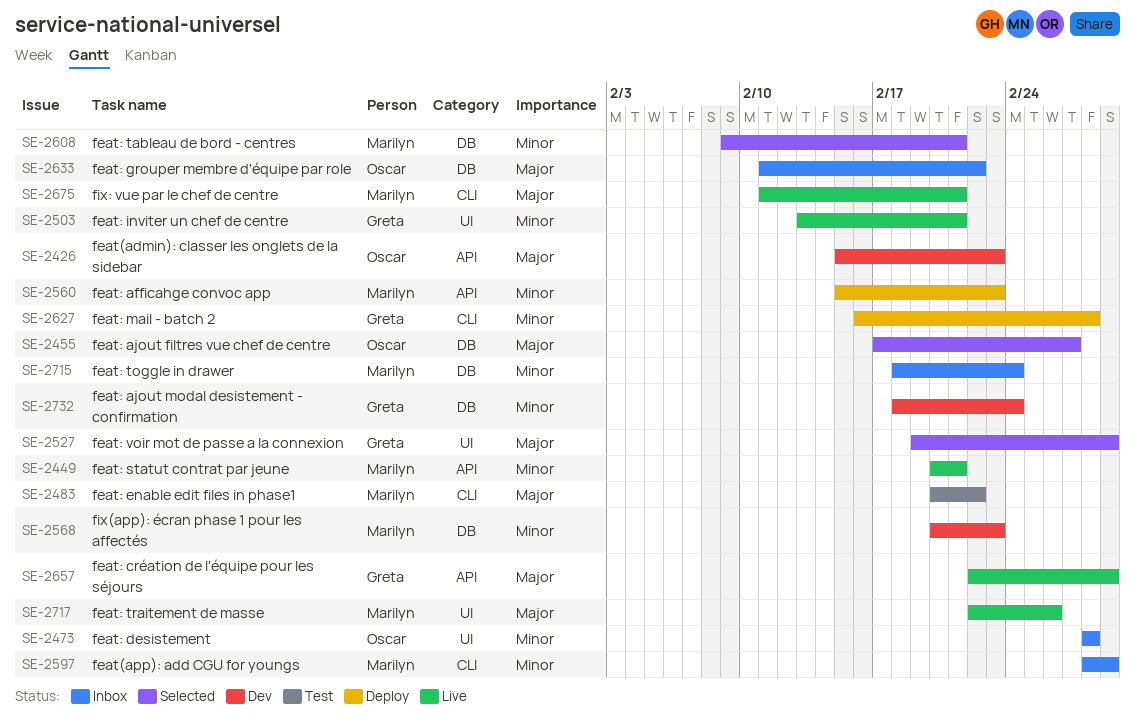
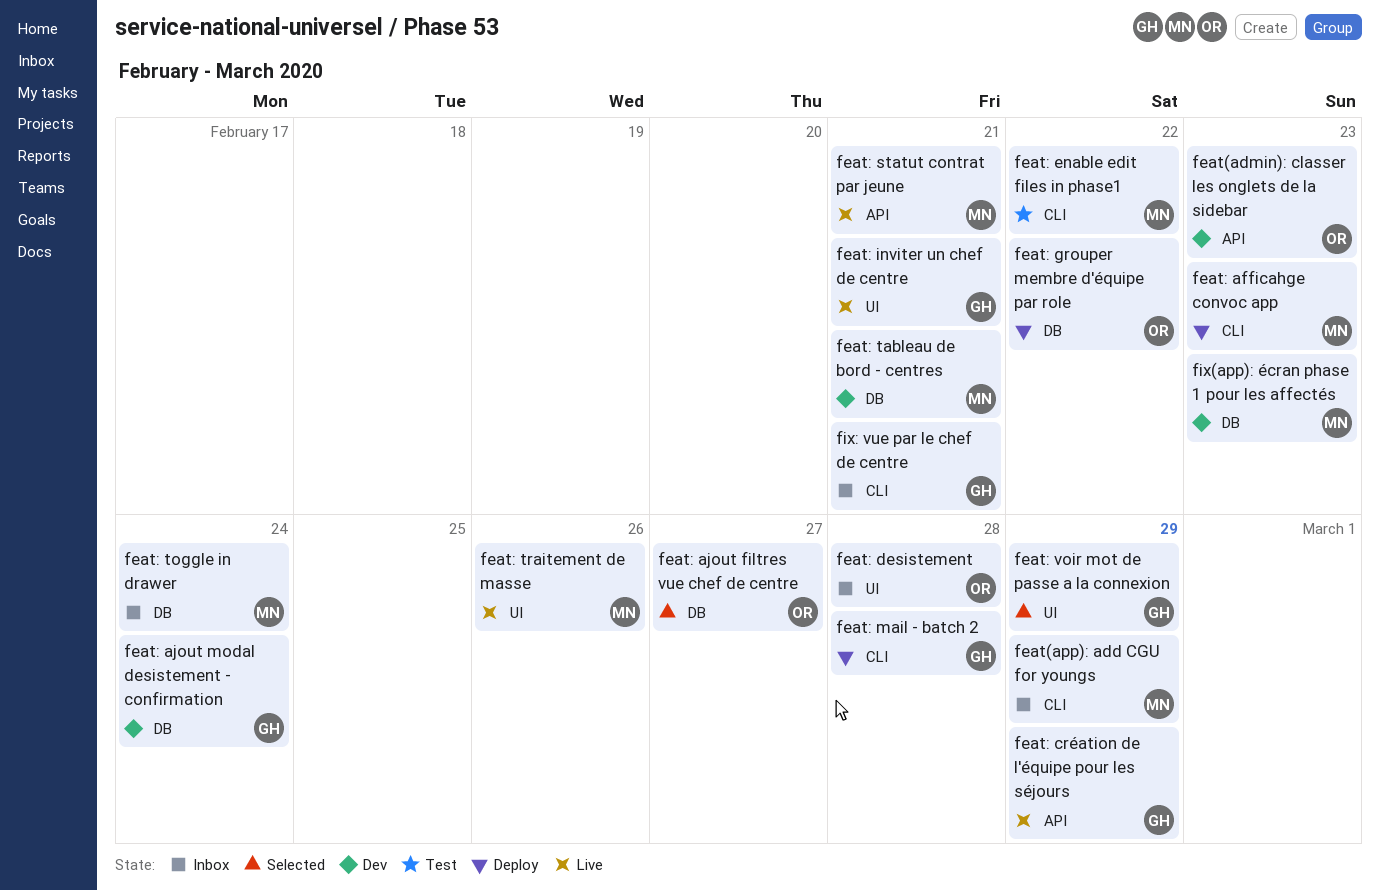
feat: afficahge convoc app, label: API -> CLI
feat: grouper membre d'équipe par role, status: Inbox -> Deploy
feat: tableau de bord - centres, status: Selected -> Dev
fix: vue par le chef de centre, status: Live -> Inbox
fix: vue par le chef de centre, owner: Marilyn -> Greta

